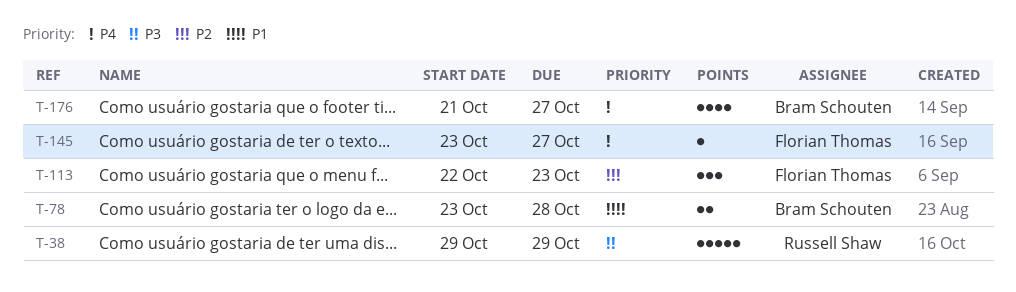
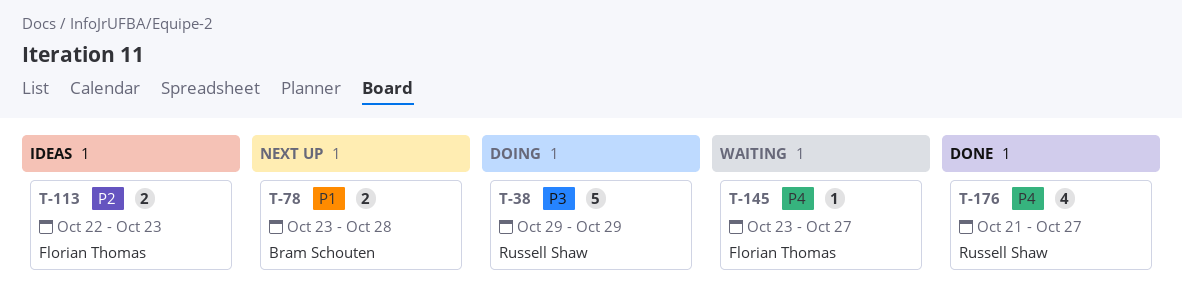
T-113, estimate: 3 -> 2
T-176, owner: Bram Schouten -> Russell Shaw

